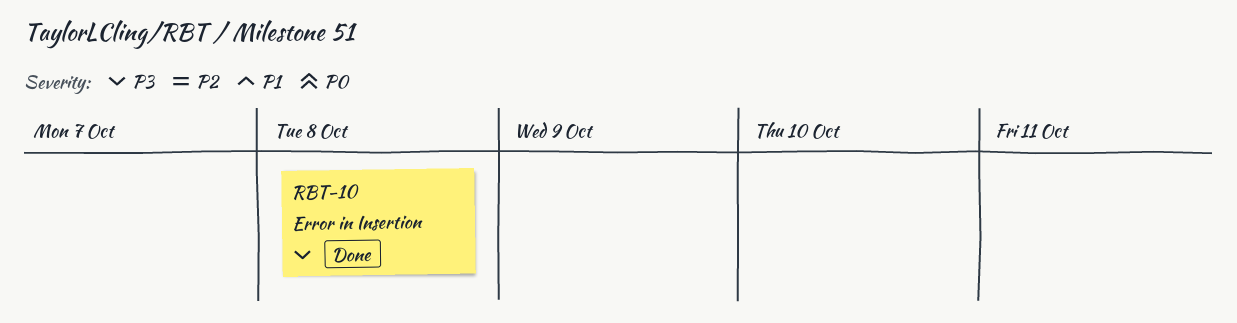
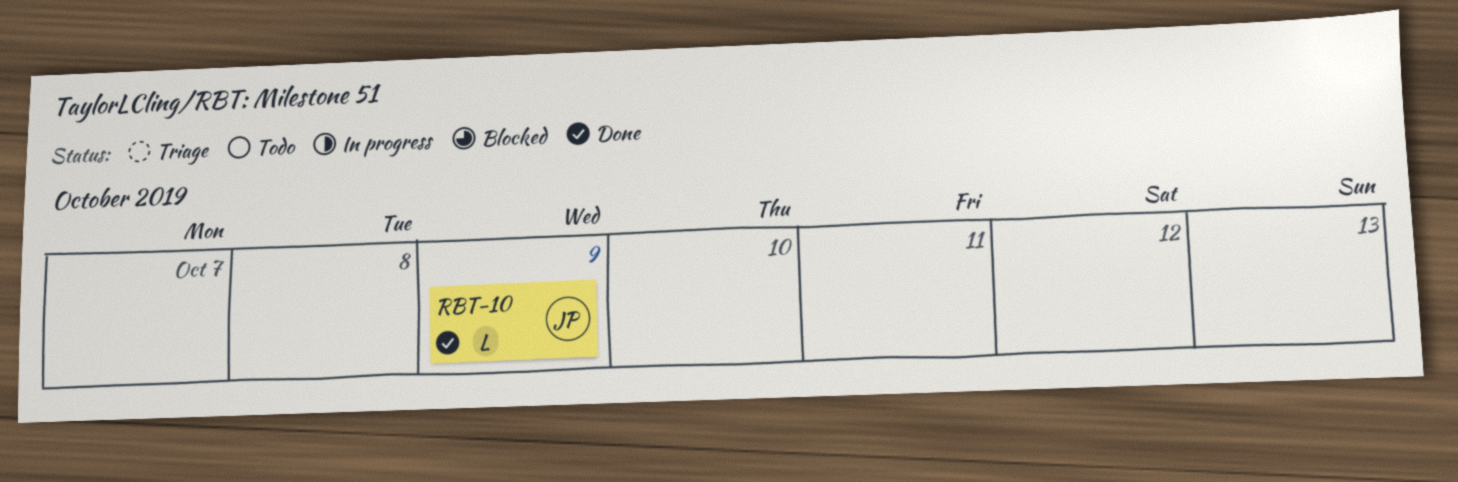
RBT-10, due: Oct 8 -> Oct 9

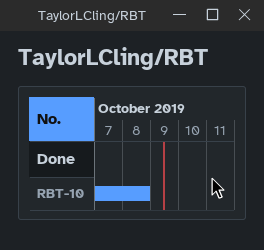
RBT-10, due: Oct 9 -> Oct 8

